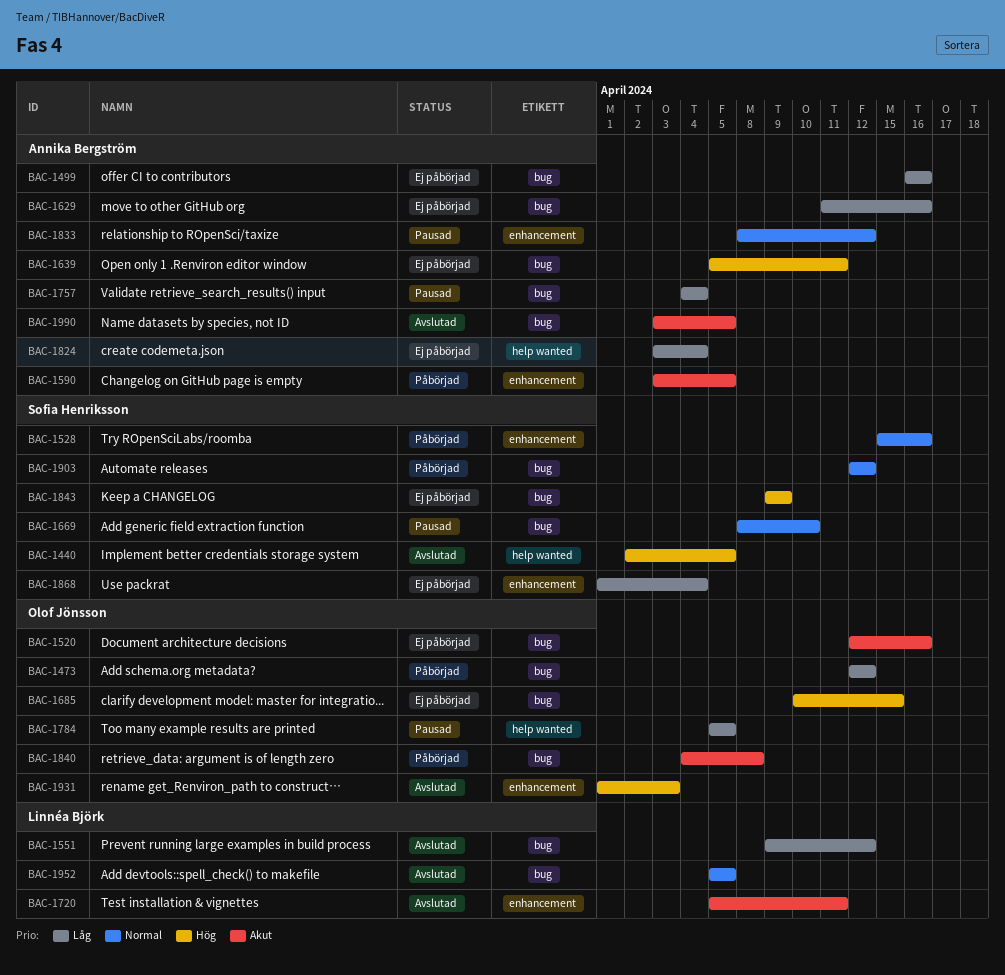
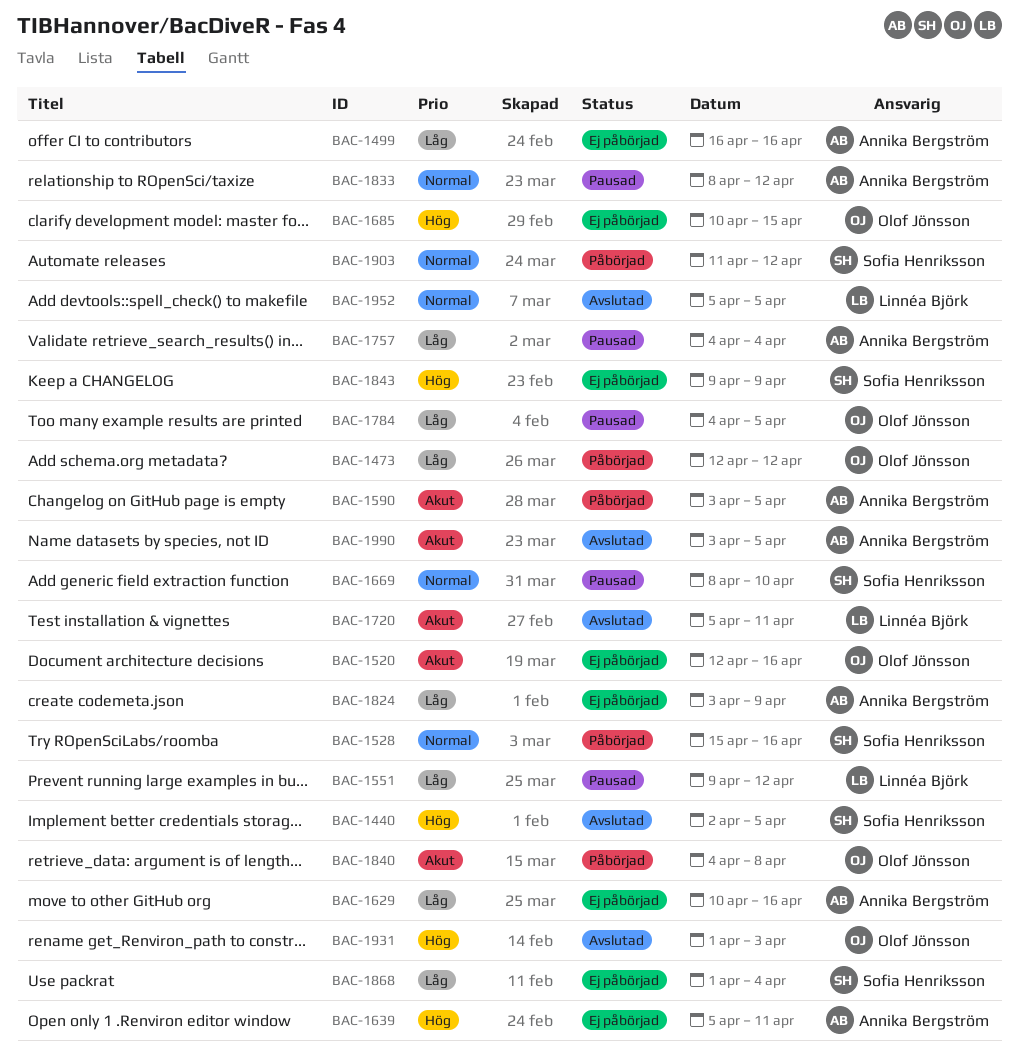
BAC-1551, status: Avslutad -> Pausad
BAC-1629, start: Apr 11 -> Apr 10
BAC-1784, start: Apr 5 -> Apr 4
BAC-1824, due: Apr 4 -> Apr 9
BAC-1903, start: Apr 12 -> Apr 11

